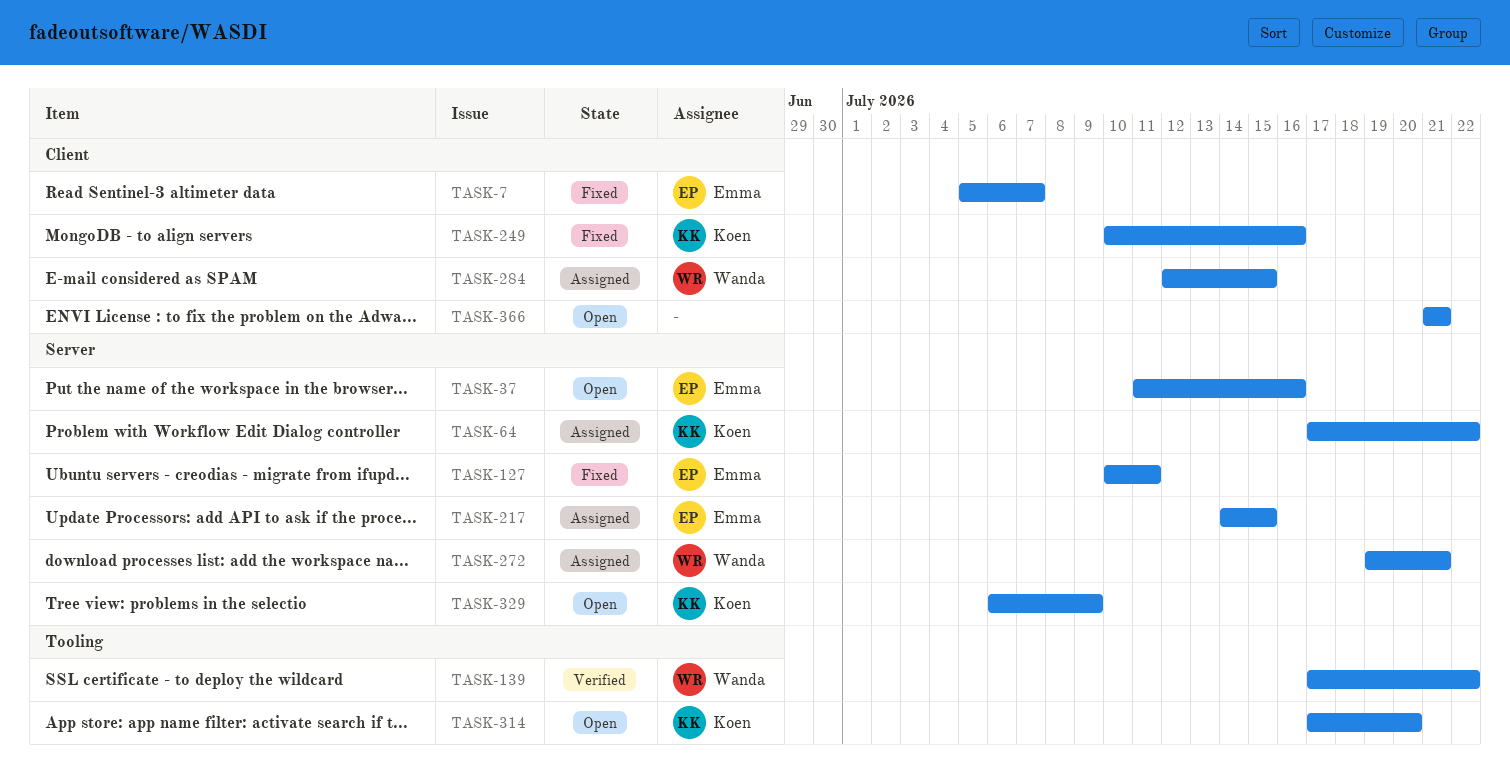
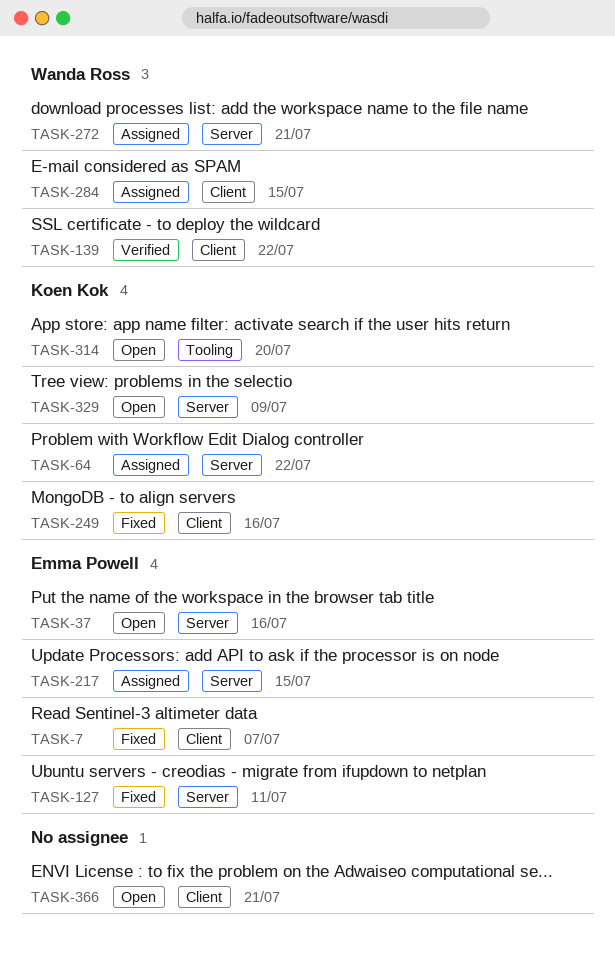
TASK-139, label: Tooling -> Client

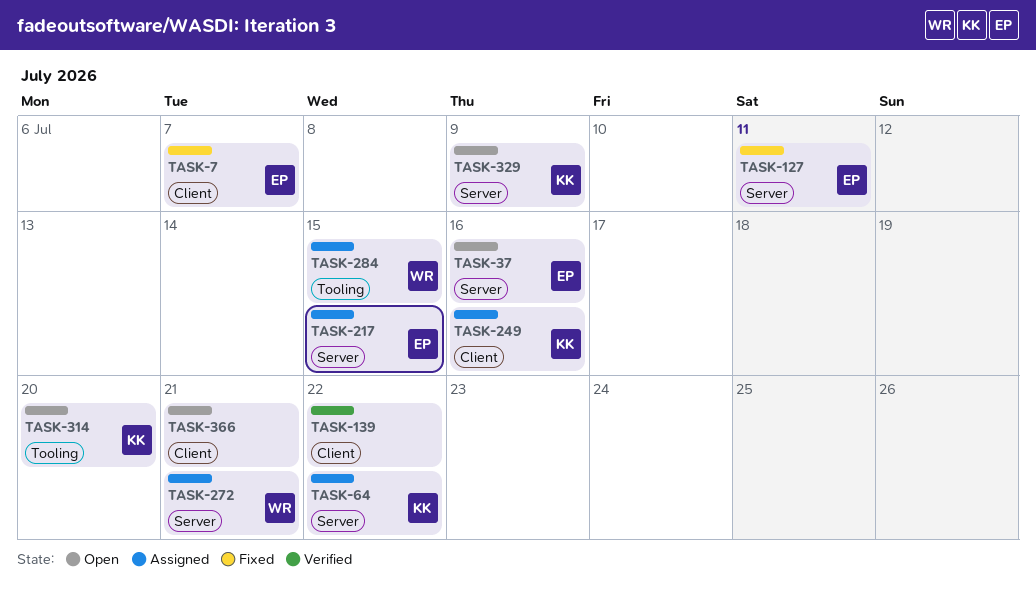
TASK-139, owner: Wanda Ross -> none
TASK-249, status: Fixed -> Assigned
TASK-284, label: Client -> Tooling

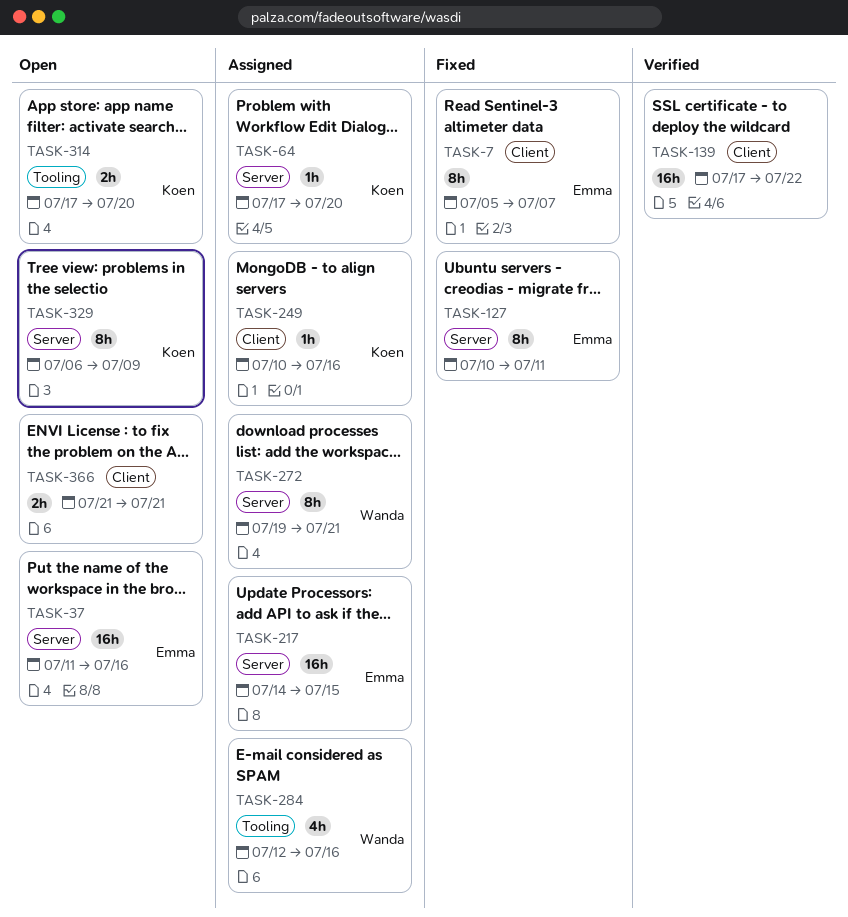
TASK-64, due: Jul 22 -> Jul 20
TASK-284, due: Jul 15 -> Jul 16

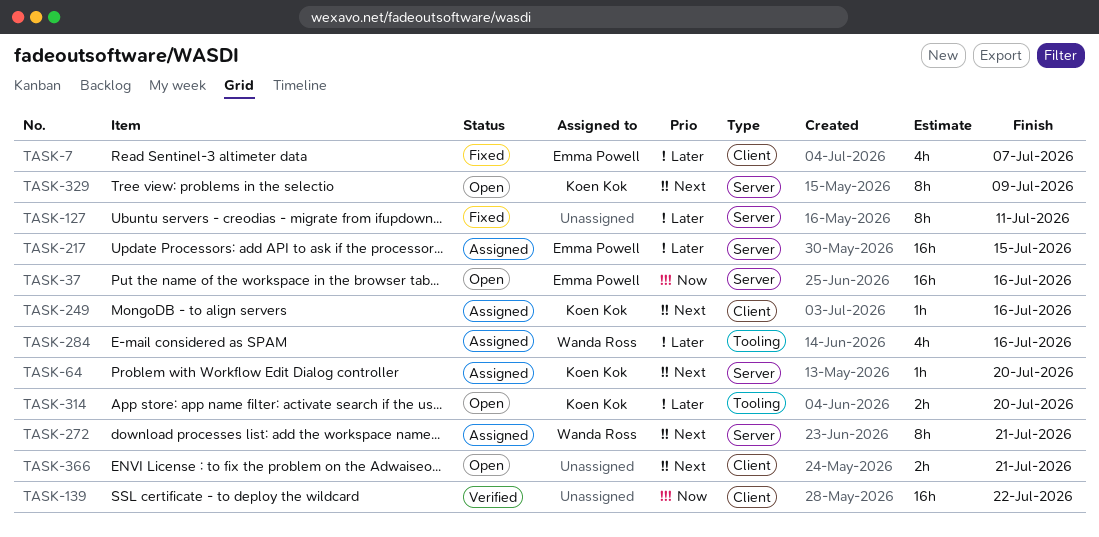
TASK-7, estimate: 8h -> 4h
TASK-127, owner: Emma Powell -> none

